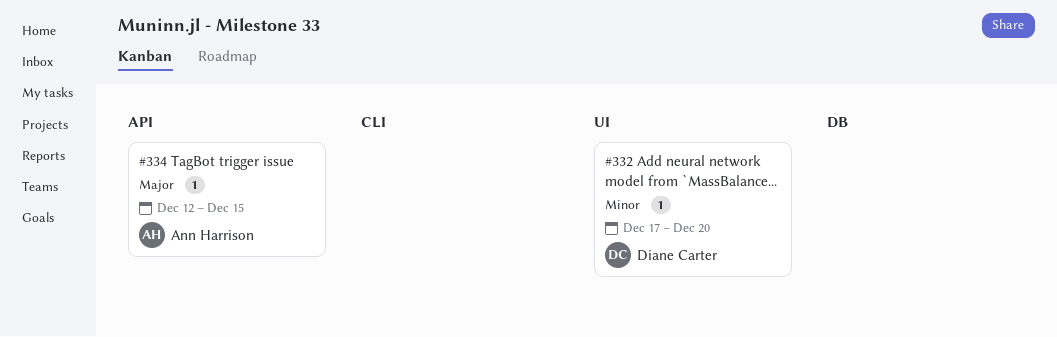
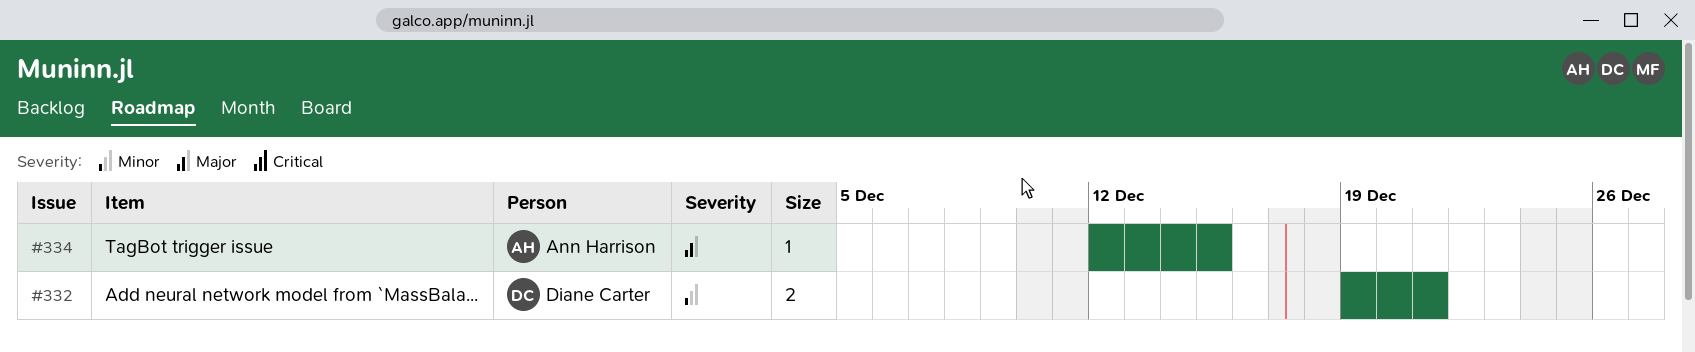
#332, estimate: 1 -> 2
#332, start: Dec 17 -> Dec 19
#332, due: Dec 20 -> Dec 21

